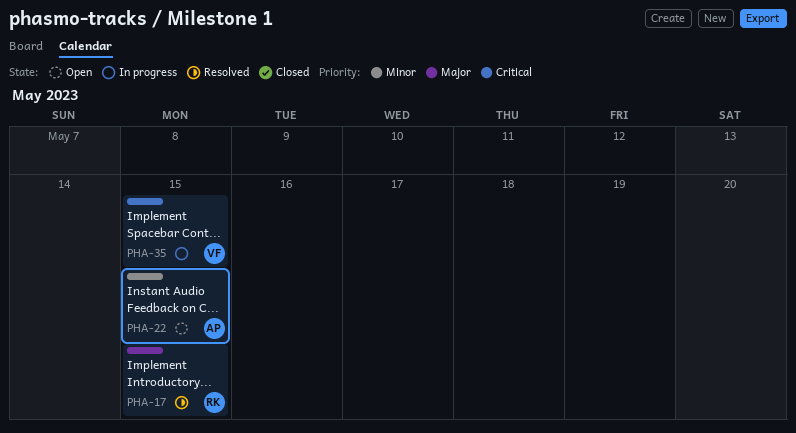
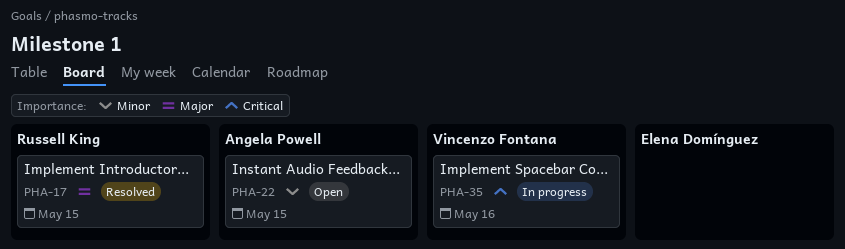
PHA-35, due: May 15 -> May 16

